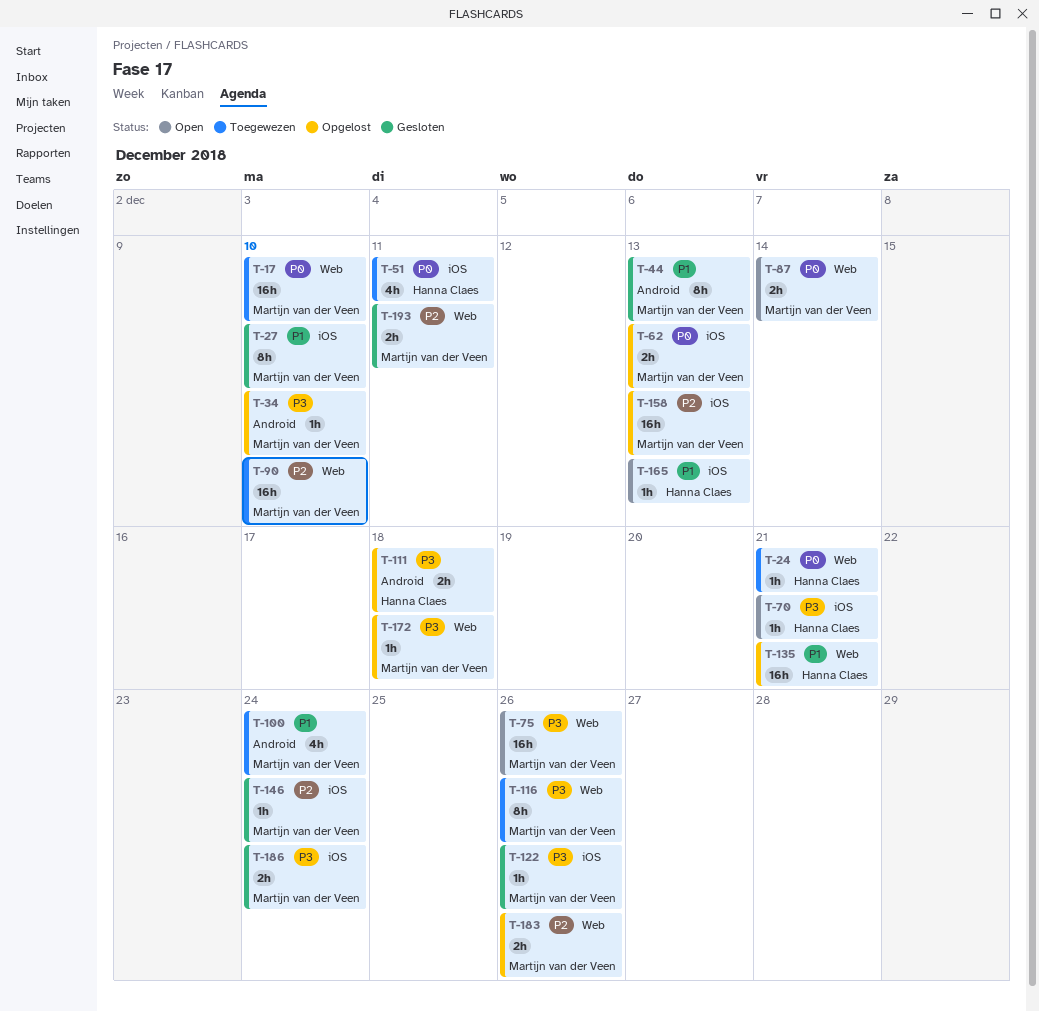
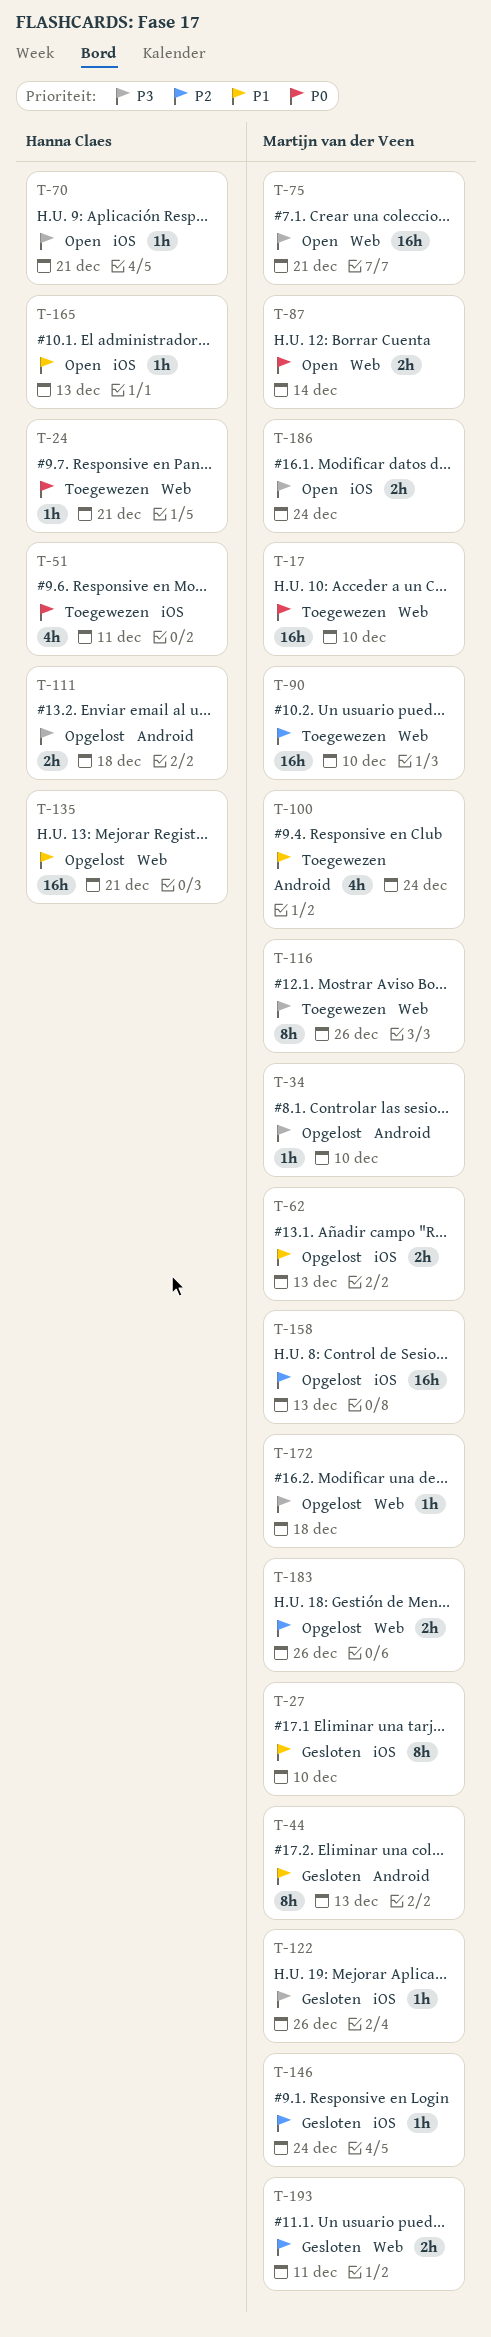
T-62, priority: P0 -> P1
T-75, due: Dec 26 -> Dec 21
T-186, status: Gesloten -> Open

